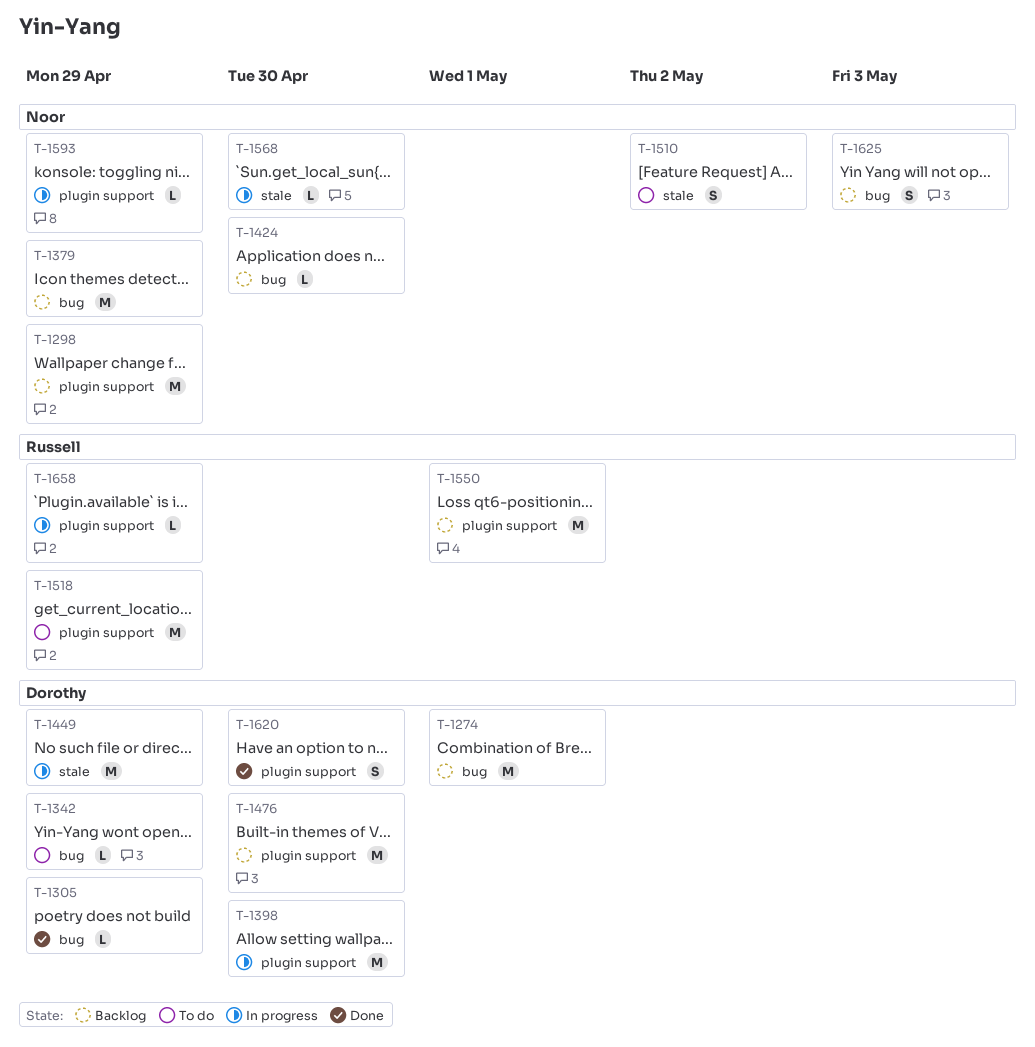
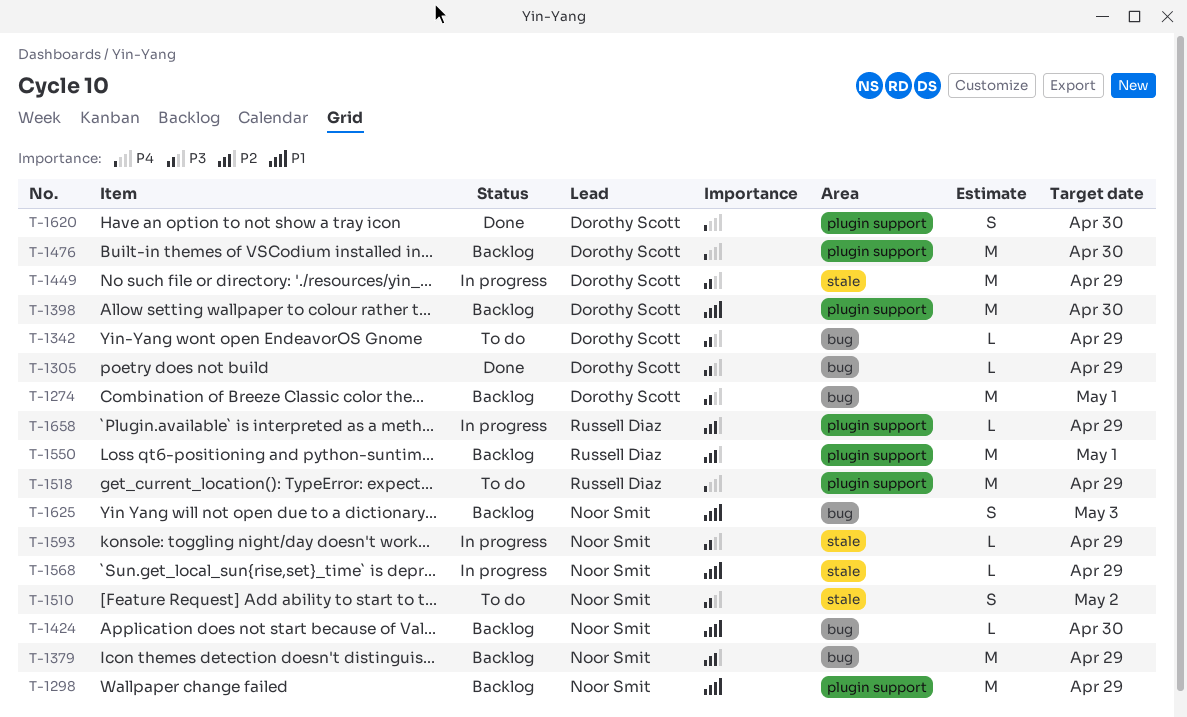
T-1398, status: In progress -> Backlog
T-1568, due: Apr 30 -> Apr 29
T-1593, label: plugin support -> stale

